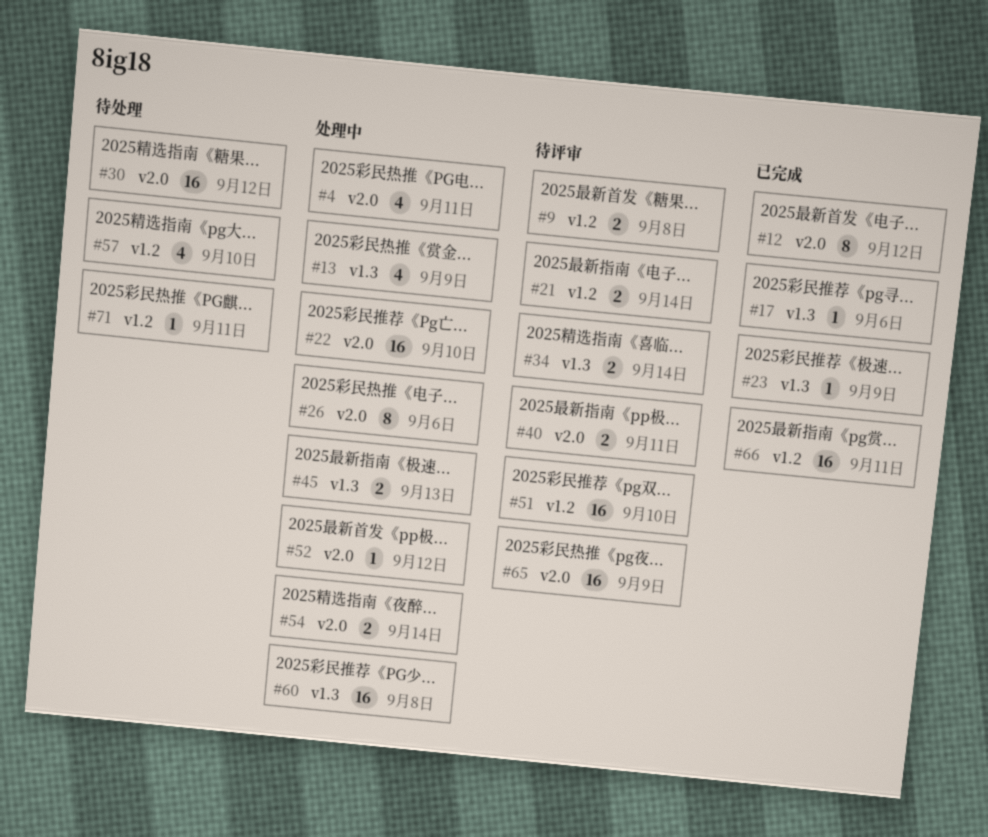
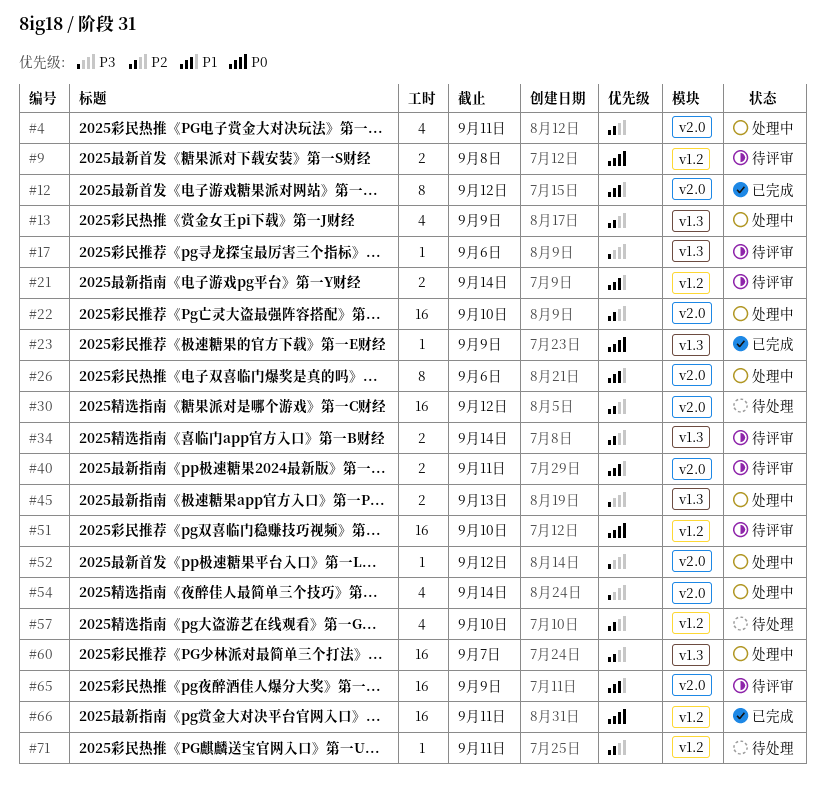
#17, status: 已完成 -> 待评审
#54, estimate: 2 -> 4
#60, due: Sep 8 -> Sep 7

